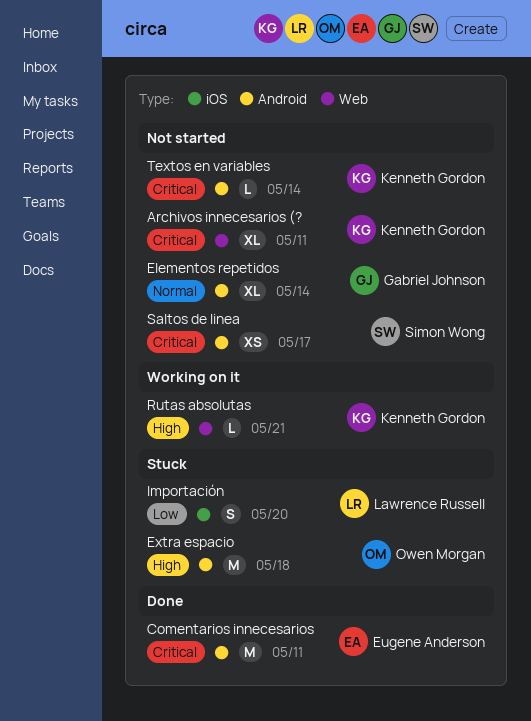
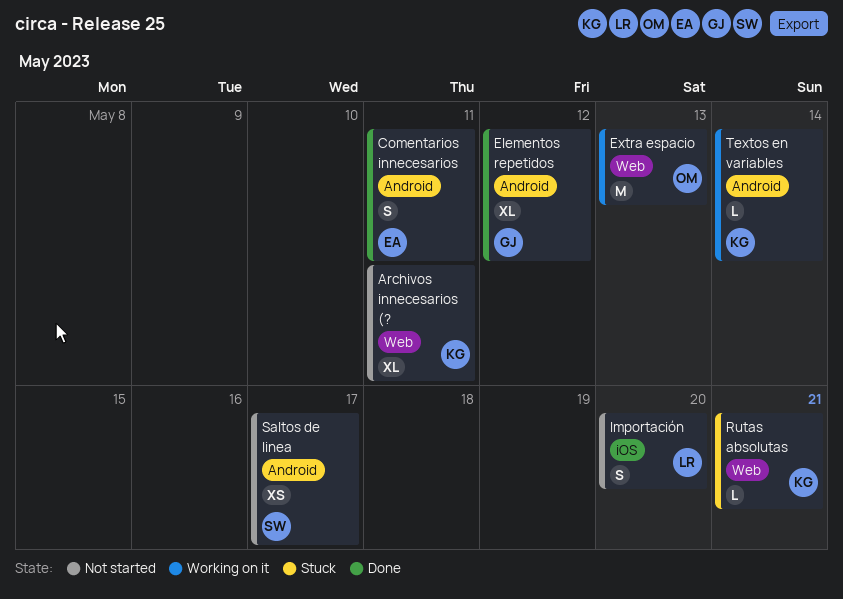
Comentarios innecesarios, estimate: M -> S
Elementos repetidos, status: Not started -> Done
Elementos repetidos, due: May 14 -> May 12
Extra espacio, status: Stuck -> Working on it
Extra espacio, label: Android -> Web
Extra espacio, due: May 18 -> May 13
Importación, status: Stuck -> Not started
Rutas absolutas, status: Working on it -> Stuck
Textos en variables, status: Not started -> Working on it

